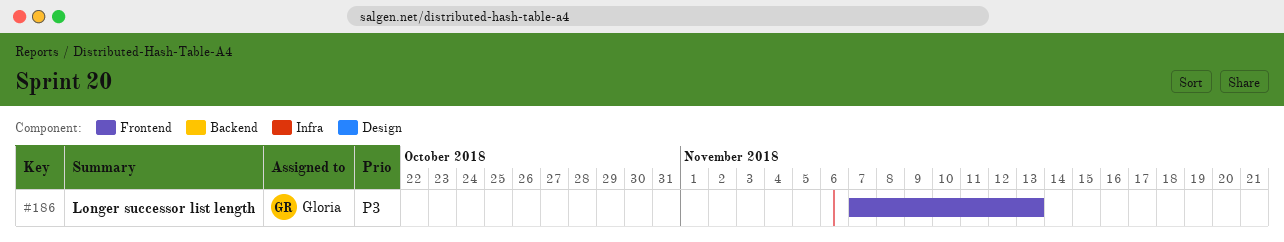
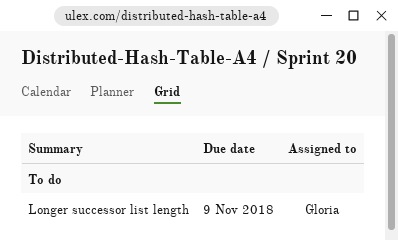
Longer successor list length, due: Nov 13 -> Nov 9

